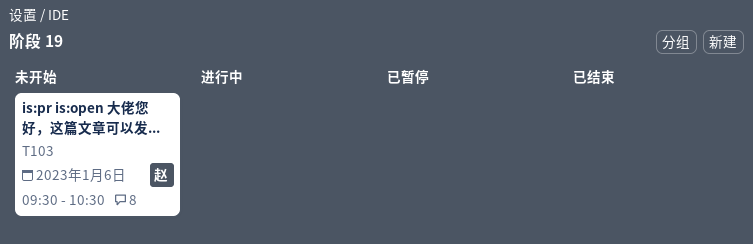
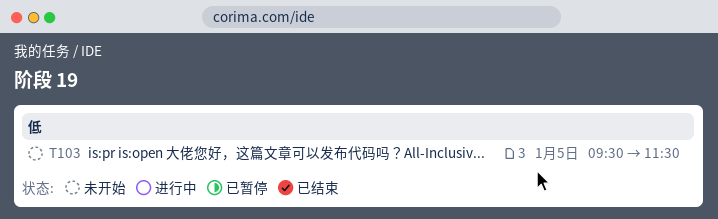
T103, day: Jan 6 -> Jan 5
T103, ends: 10:30 -> 11:30

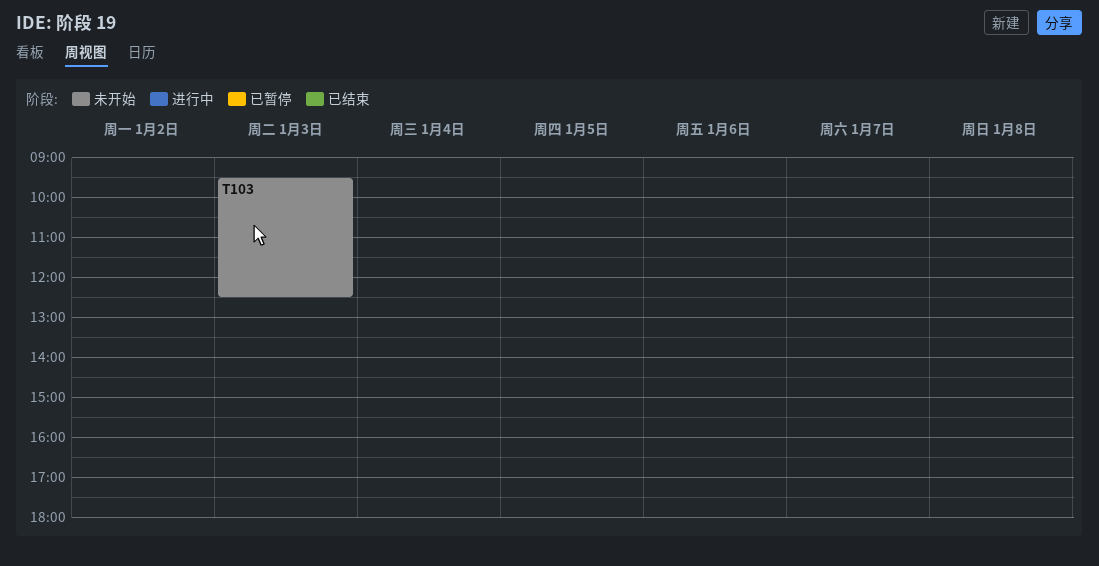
T103, day: Jan 5 -> Jan 3
T103, ends: 11:30 -> 12:30

